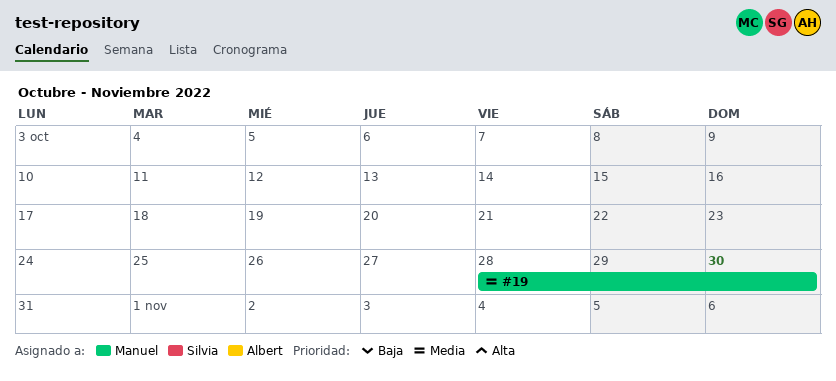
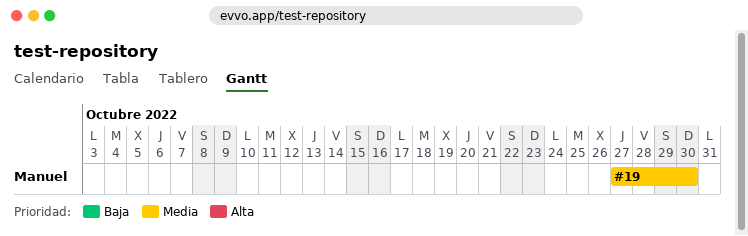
#19, start: Oct 28 -> Oct 27

